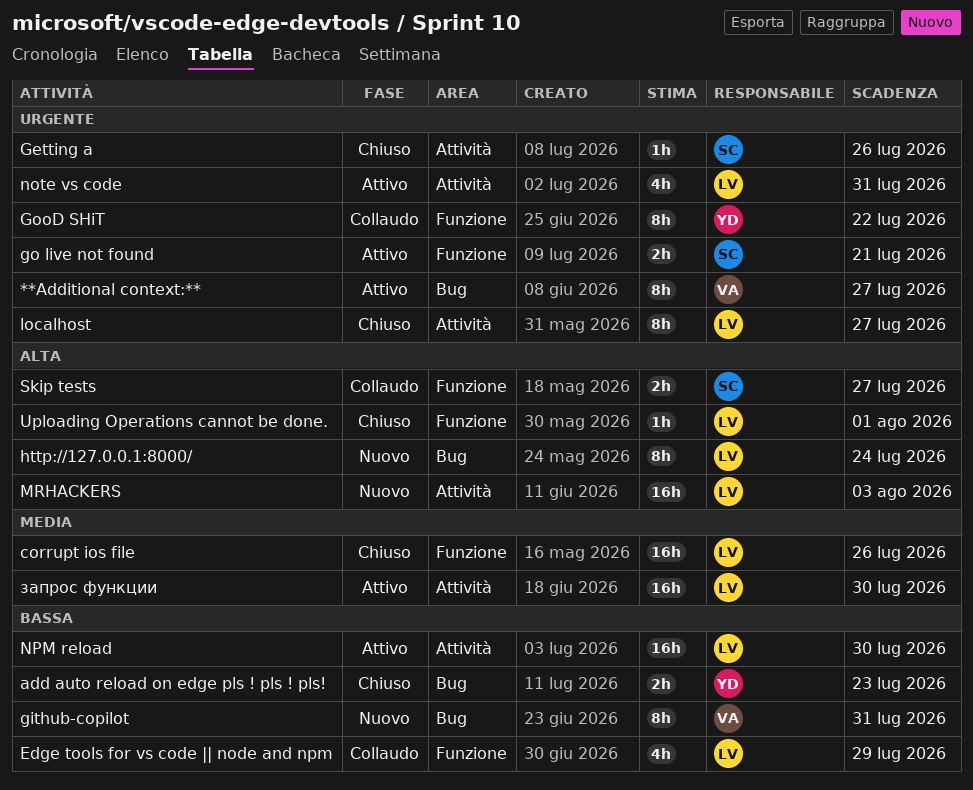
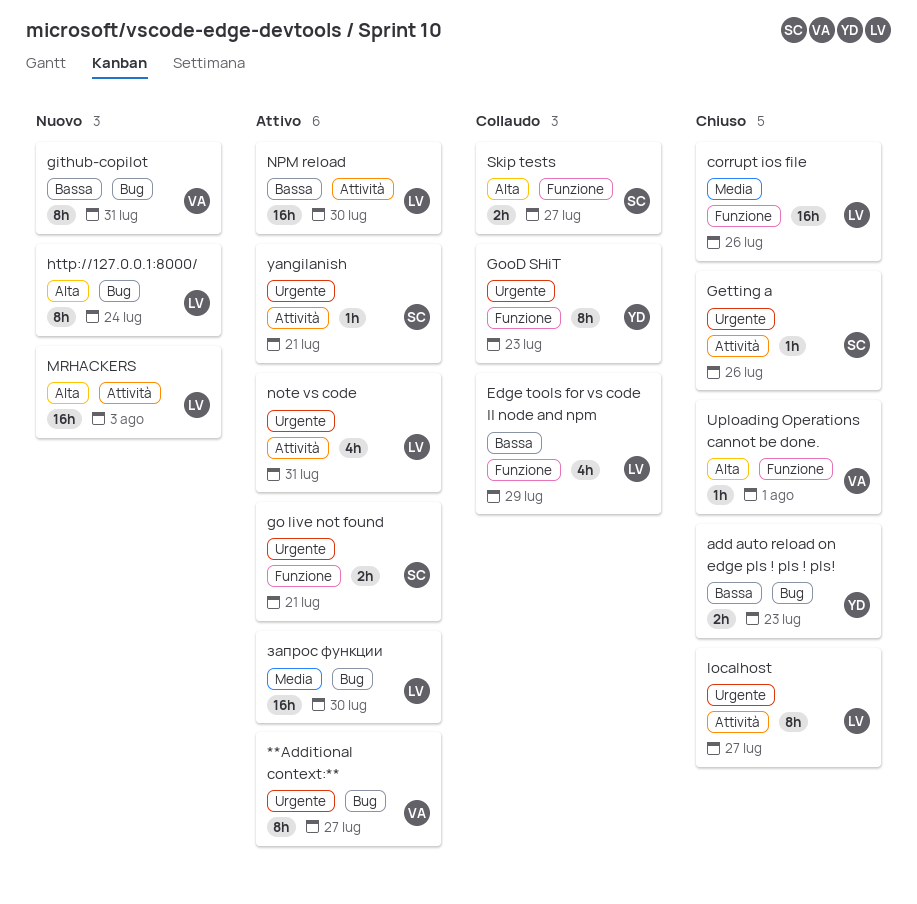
GooD SHiT, due: Jul 22 -> Jul 23
Uploading Operations cannot be done., owner: LV -> VA
yangilanish: none -> present
запрос функции, label: Attività -> Bug

